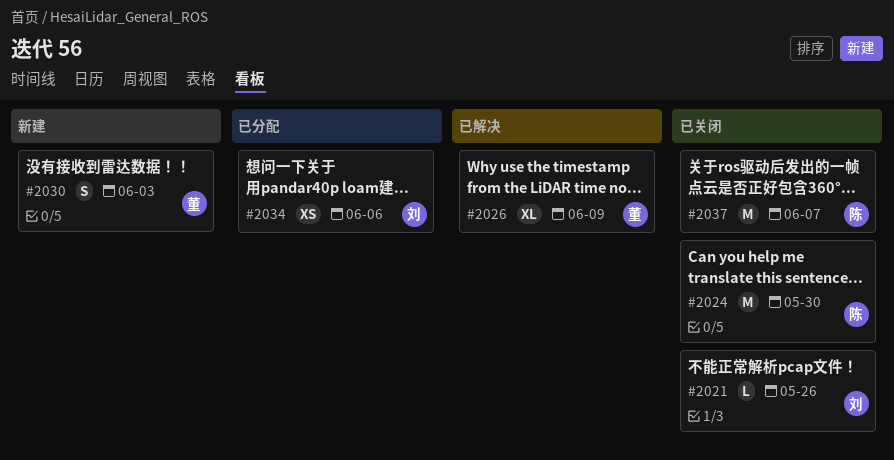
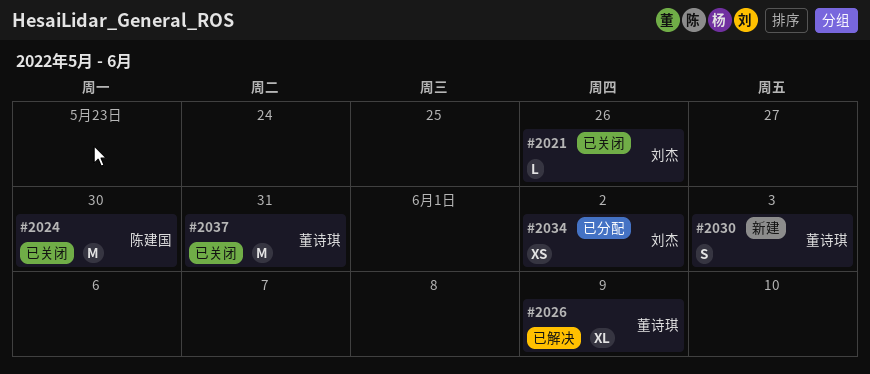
#2034, due: Jun 6 -> Jun 2
#2037, owner: 陈建国 -> 董诗琪
#2037, due: Jun 7 -> May 31

